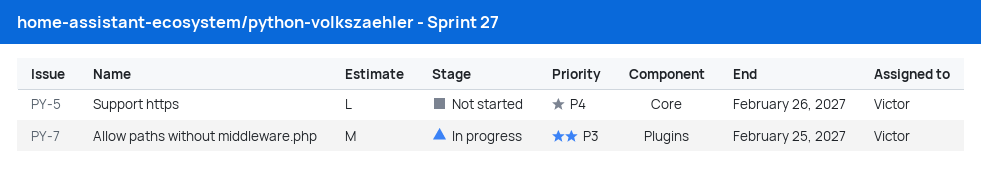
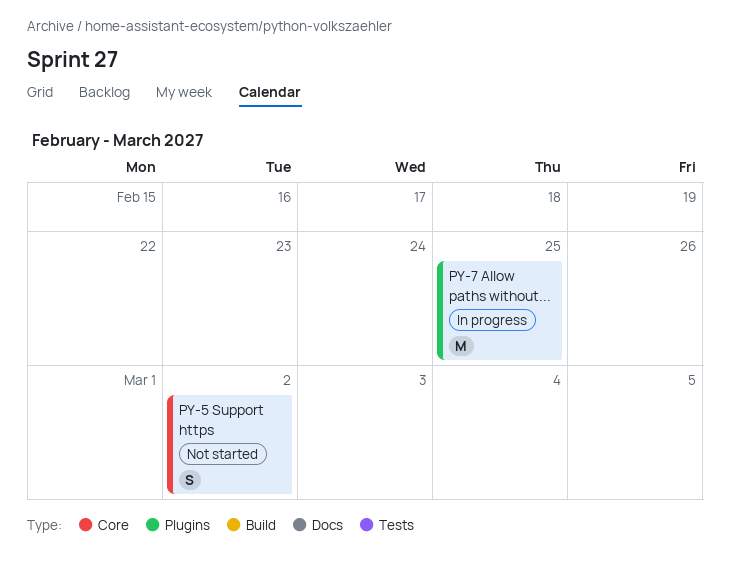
PY-5, estimate: L -> S
PY-5, due: Feb 26 -> Mar 2

